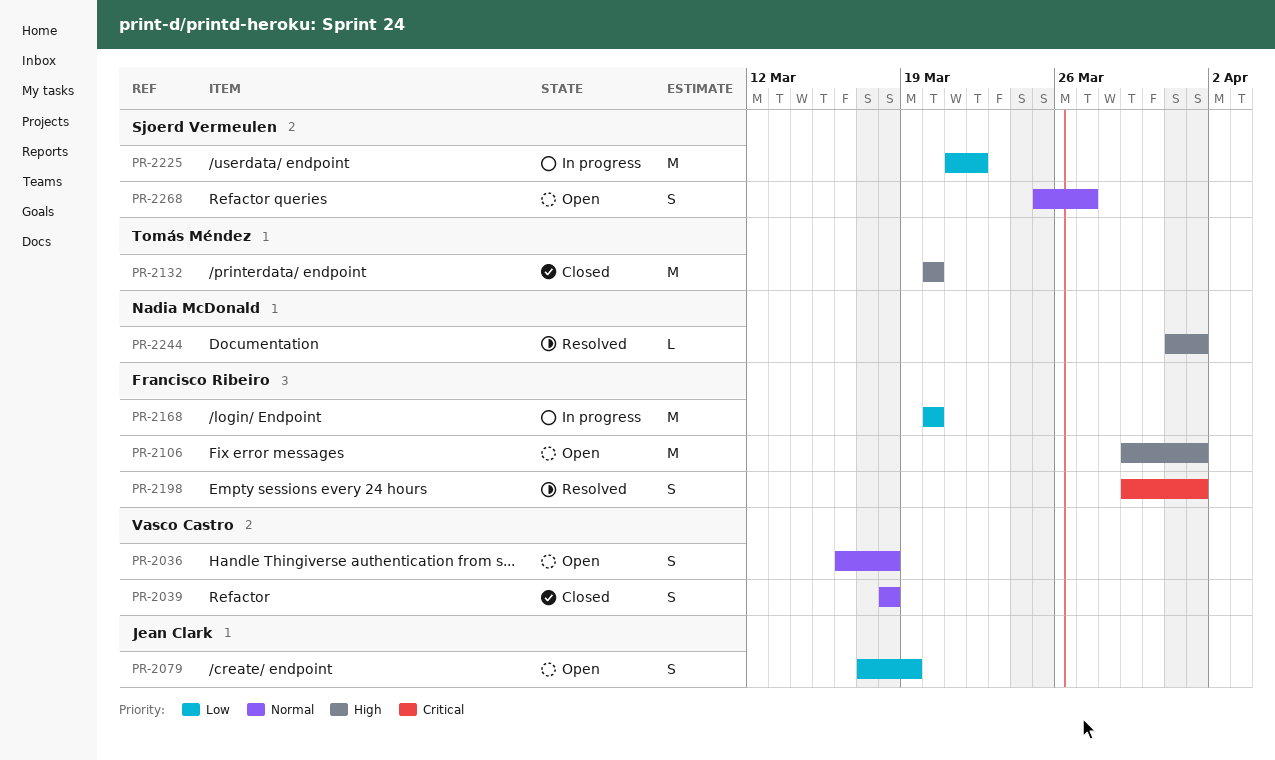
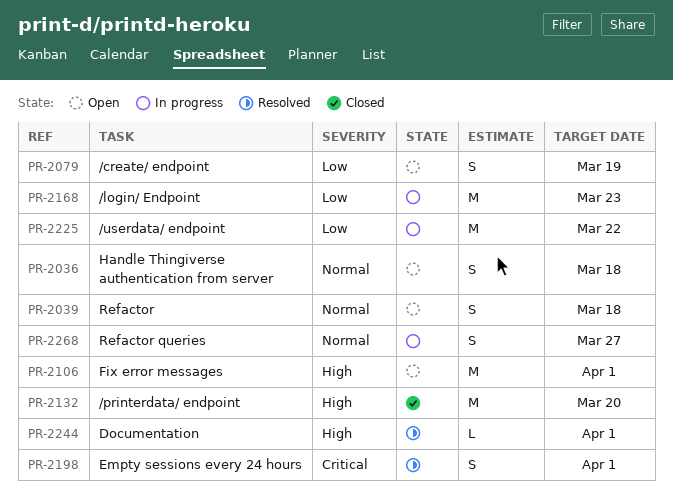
PR-2039, status: Closed -> Open
PR-2168, due: Mar 20 -> Mar 23
PR-2268, status: Open -> In progress

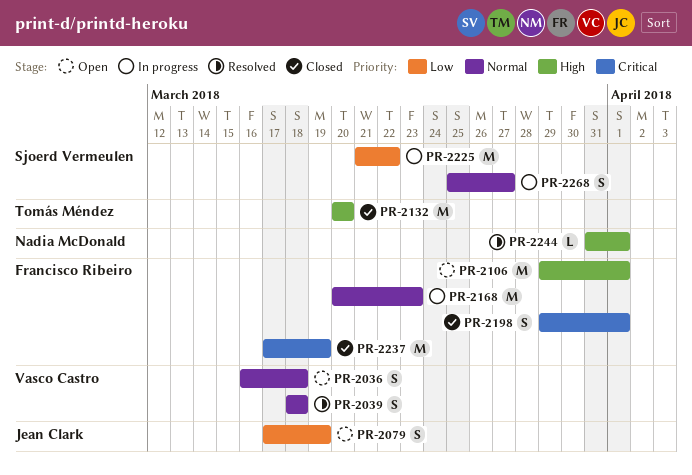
PR-2039, status: Open -> Resolved
PR-2168, priority: Low -> Normal
PR-2198, status: Resolved -> Closed
PR-2237: none -> present

